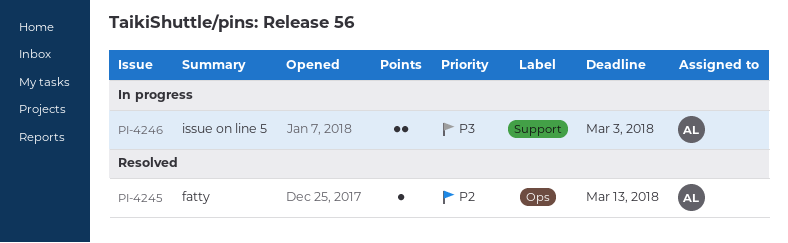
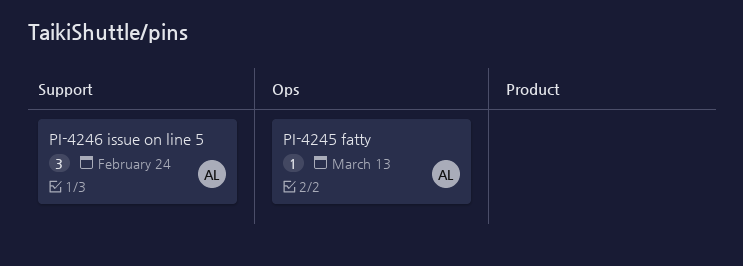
PI-4246, estimate: 2 -> 3
PI-4246, due: Mar 3 -> Feb 24

